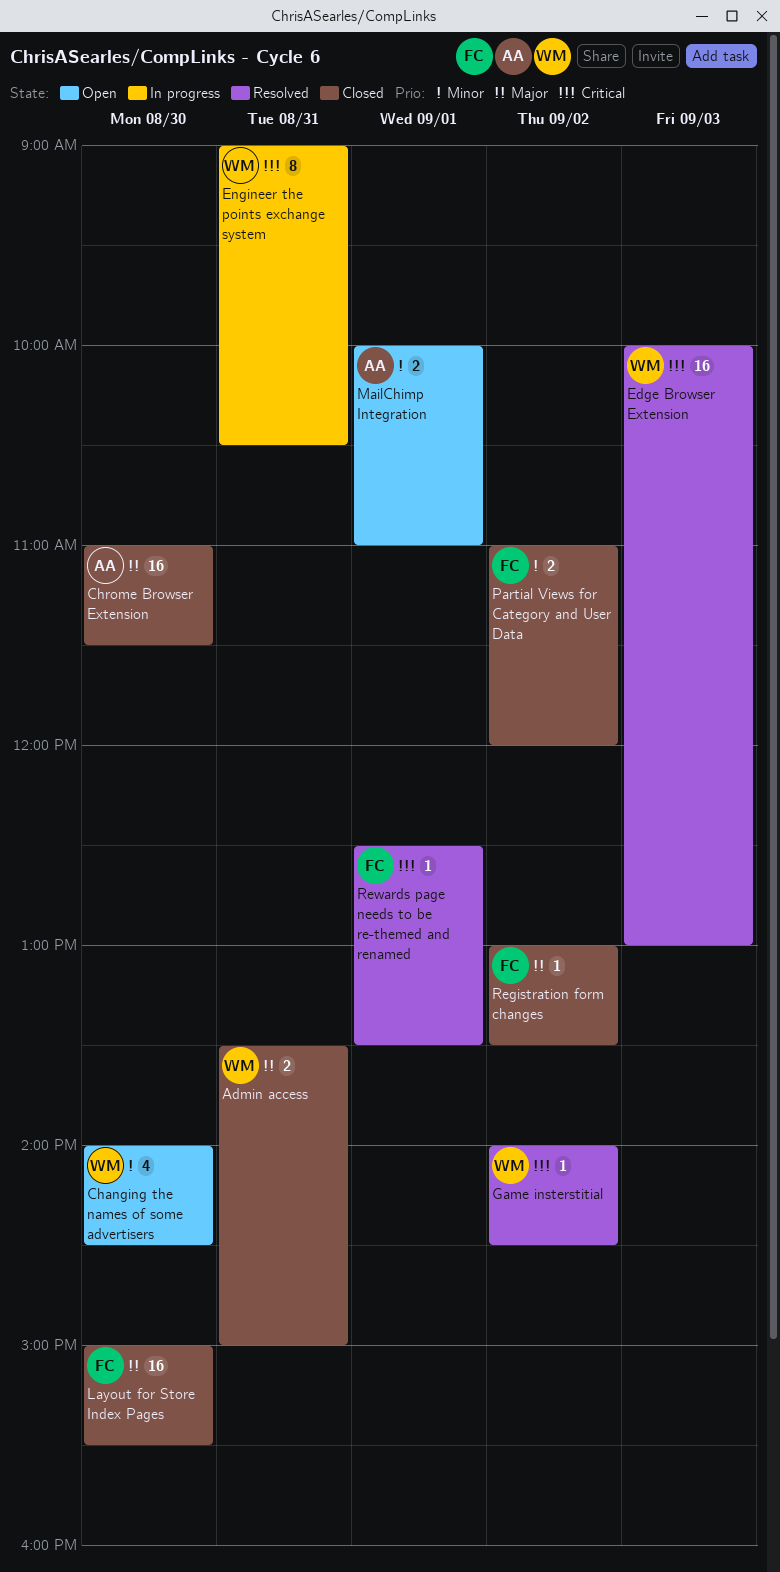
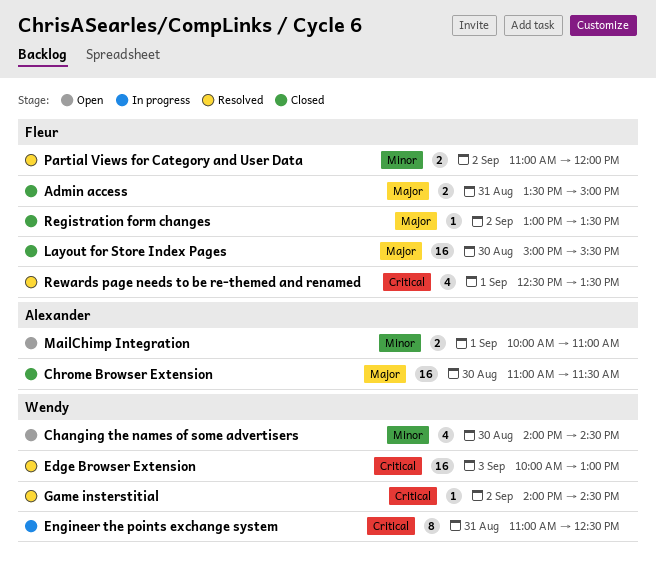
Admin access, owner: Wendy -> Fleur
Engineer the points exchange system, begins: 09:00 -> 11:00
Engineer the points exchange system, ends: 10:30 -> 12:30
Partial Views for Category and User Data, status: Closed -> Resolved
Rewards page needs to be re-themed and renamed, estimate: 1 -> 4

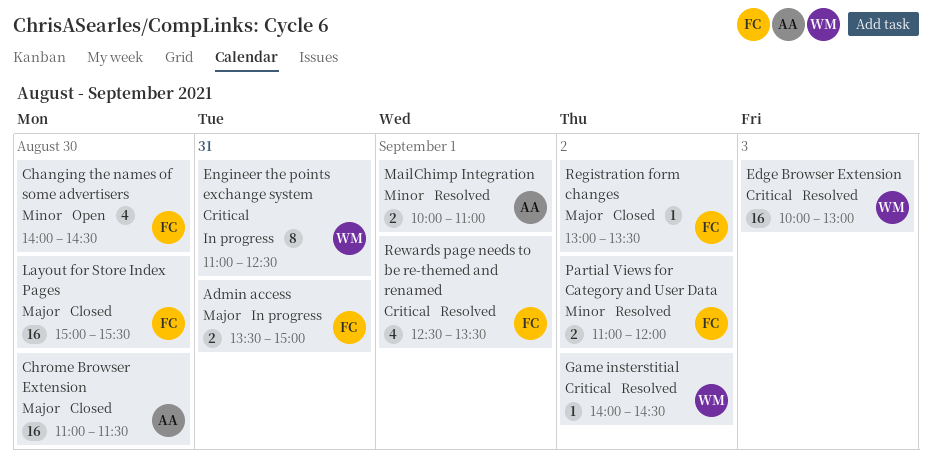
Admin access, status: Closed -> In progress
Changing the names of some advertisers, owner: Wendy -> Fleur
MailChimp Integration, status: Open -> Resolved

